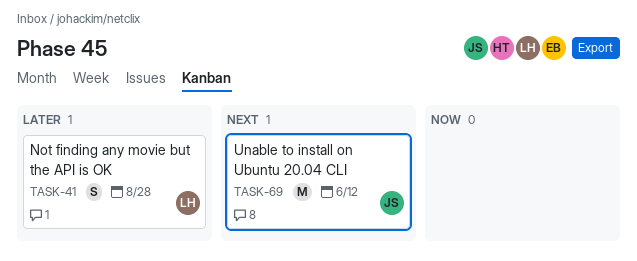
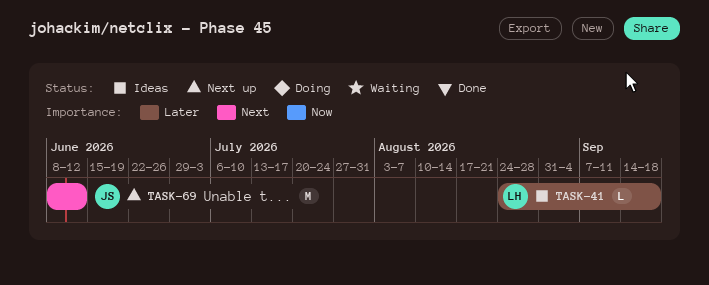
TASK-41, estimate: S -> L
TASK-41, due: Aug 28 -> Sep 18

